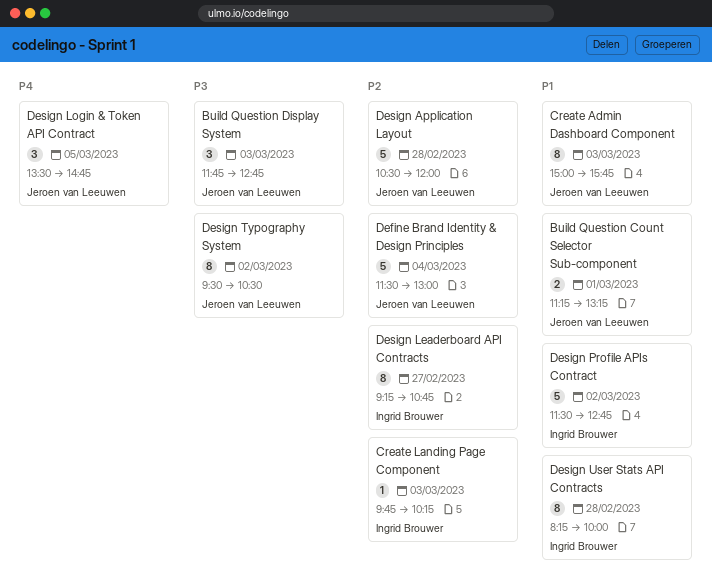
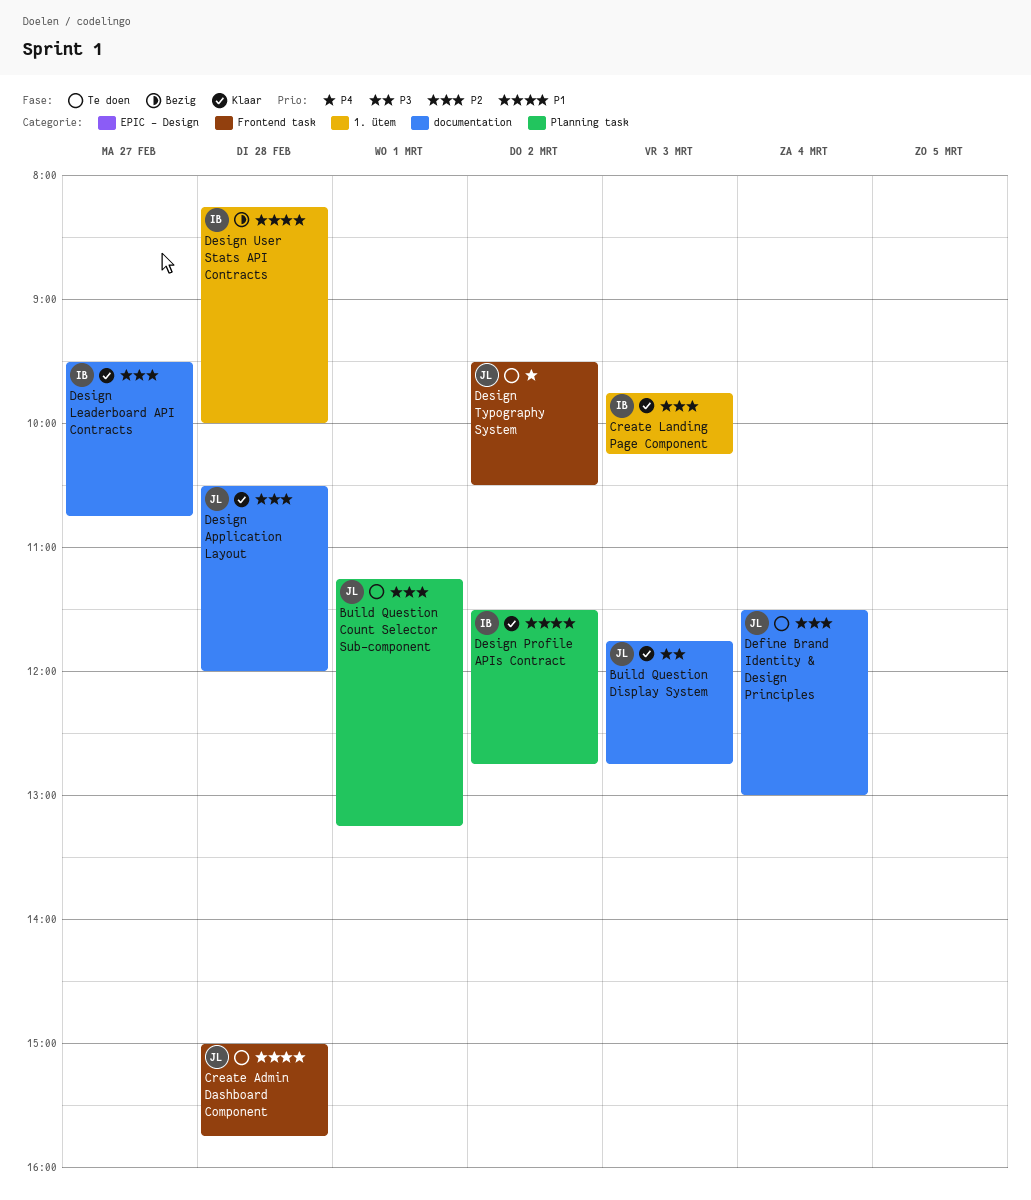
Build Question Count Selector Sub-component, priority: P1 -> P2
Create Admin Dashboard Component, day: Mar 3 -> Feb 28
Design Leaderboard API Contracts, begins: 09:15 -> 09:30
Design Login & Token API Contract: present -> none
Design Typography System, priority: P3 -> P4

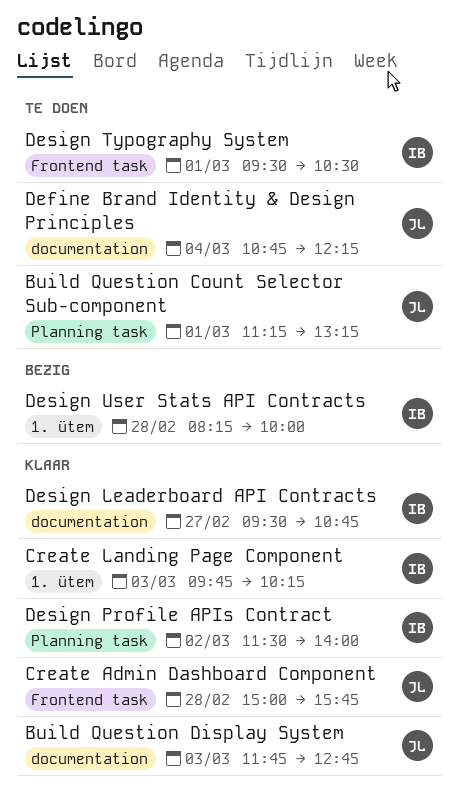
Create Admin Dashboard Component, status: Te doen -> Klaar
Define Brand Identity & Design Principles, begins: 11:30 -> 10:45
Define Brand Identity & Design Principles, ends: 13:00 -> 12:15
Design Application Layout: present -> none
Design Profile APIs Contract, ends: 12:45 -> 14:00
Design Typography System, owner: JL -> IB
Design Typography System, day: Mar 2 -> Mar 1

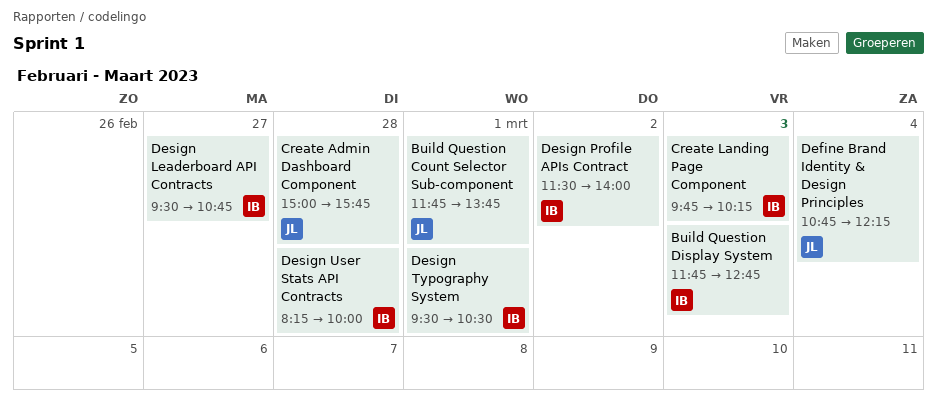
Build Question Count Selector Sub-component, begins: 11:15 -> 11:45
Build Question Count Selector Sub-component, ends: 13:15 -> 13:45
Build Question Display System, owner: JL -> IB

